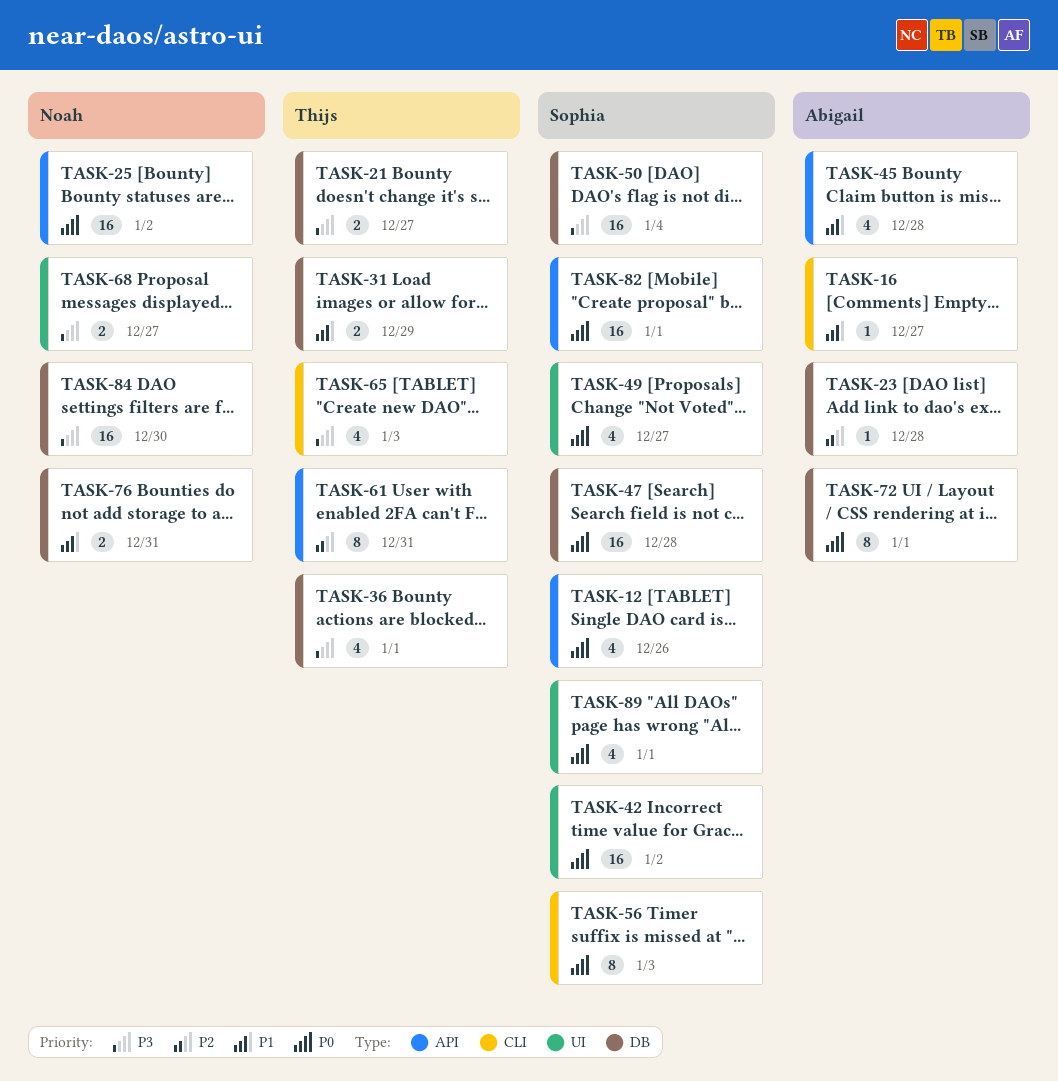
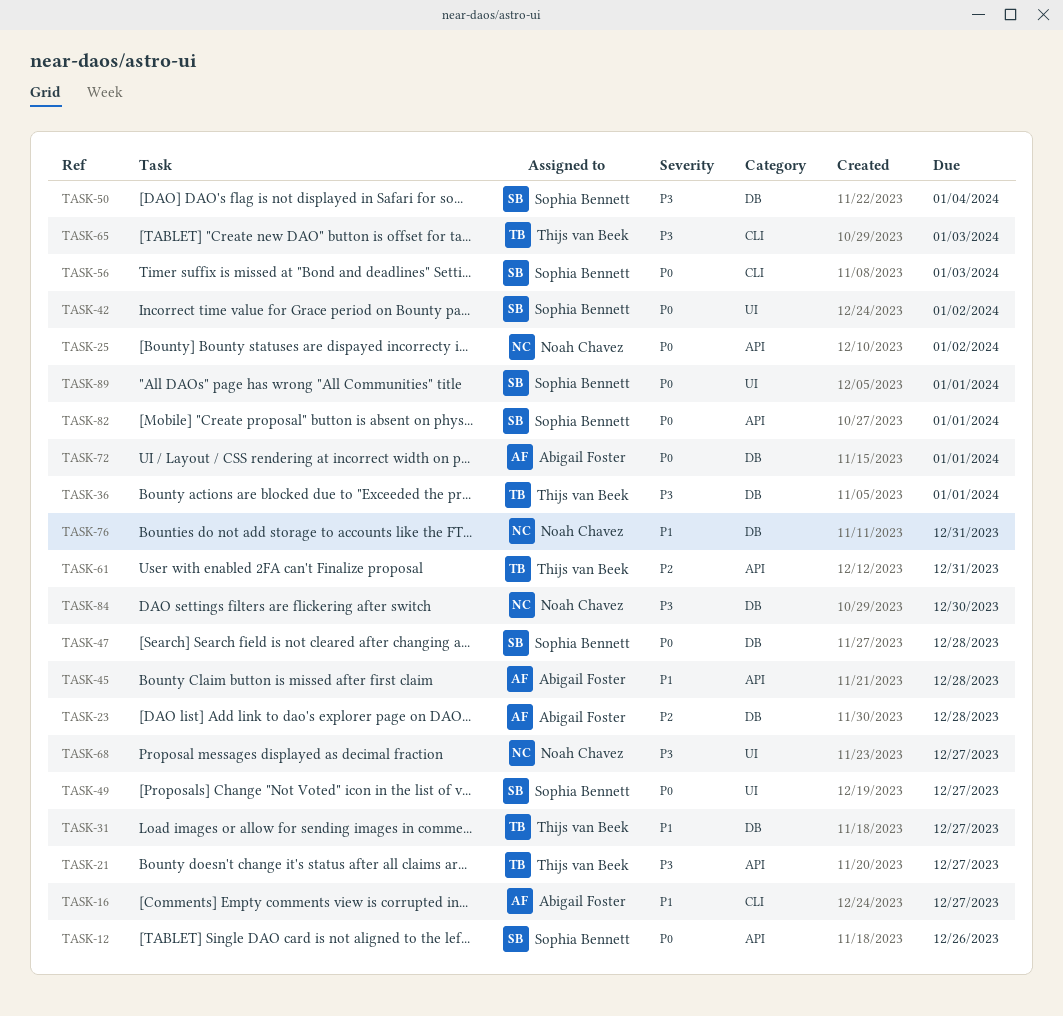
TASK-21, label: DB -> API
TASK-31, due: Dec 29 -> Dec 27

